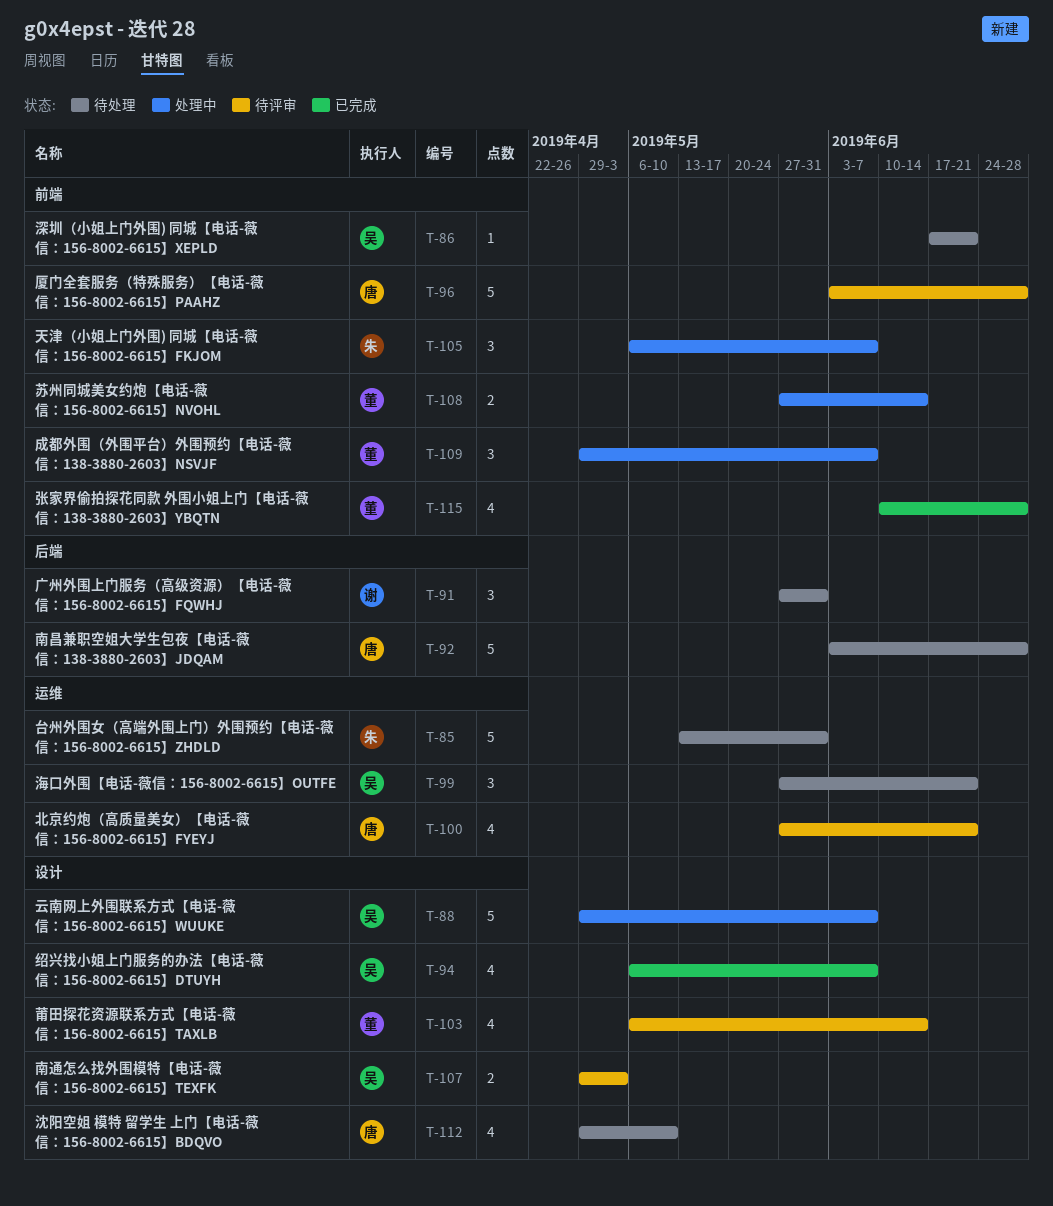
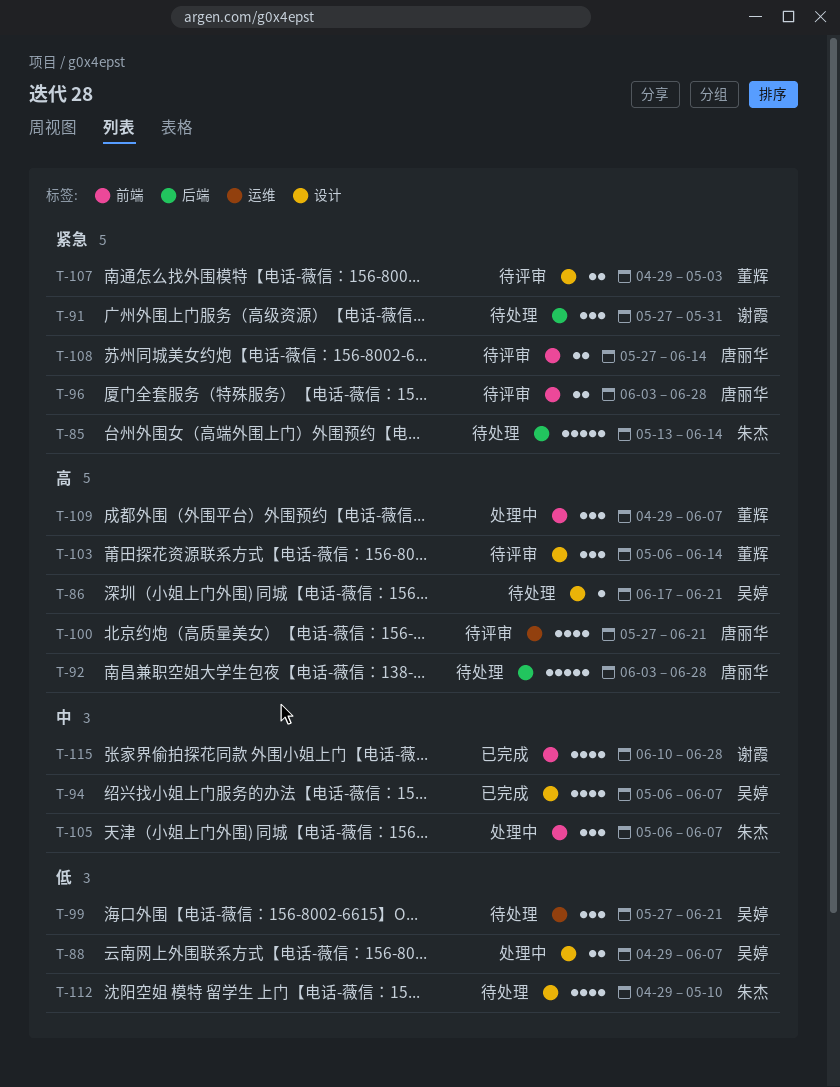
T-85, label: 运维 -> 后端
T-85, due: May 31 -> Jun 14
T-86, label: 前端 -> 设计
T-88, estimate: 5 -> 2
T-96, estimate: 5 -> 2
T-103, estimate: 4 -> 3
T-107, owner: 吴婷 -> 董辉
T-108, status: 处理中 -> 待评审
T-108, owner: 董辉 -> 唐丽华
T-112, owner: 唐丽华 -> 朱杰
T-115, owner: 董辉 -> 谢霞

